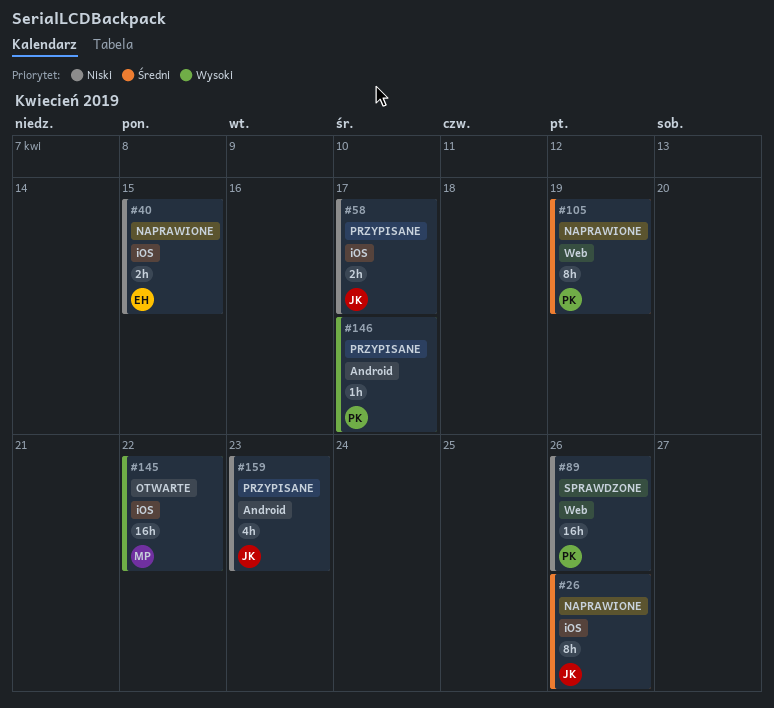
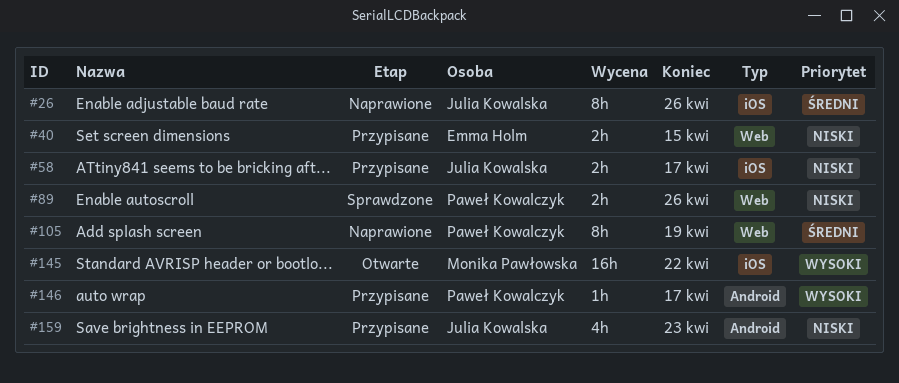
#40, status: Naprawione -> Przypisane
#40, label: iOS -> Web
#89, estimate: 16h -> 2h

